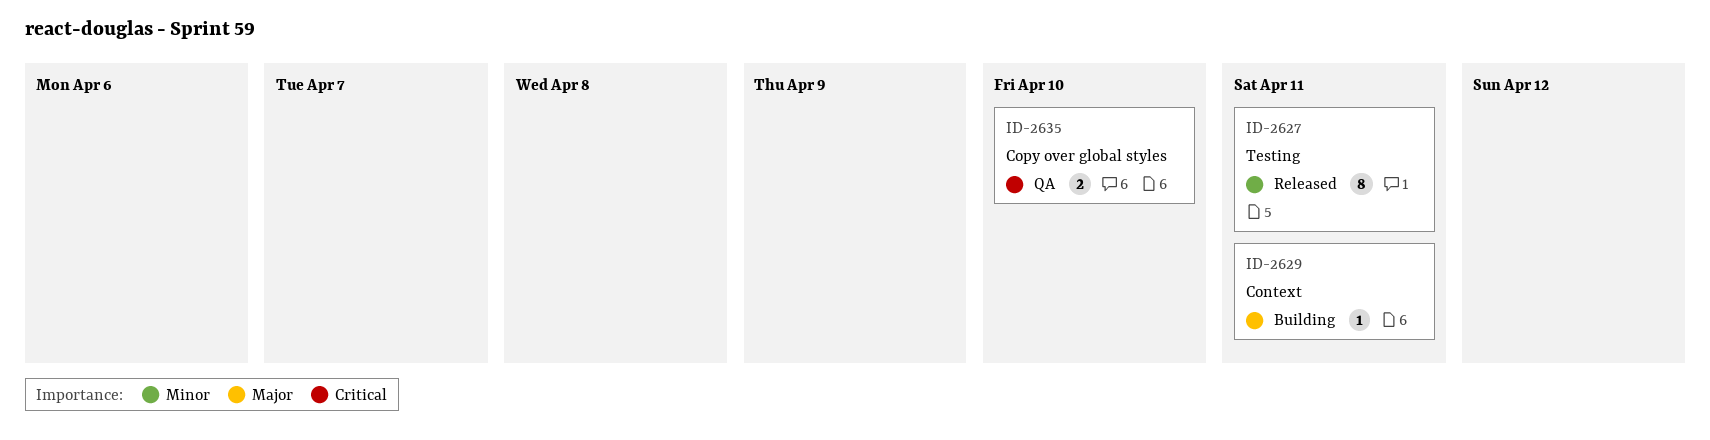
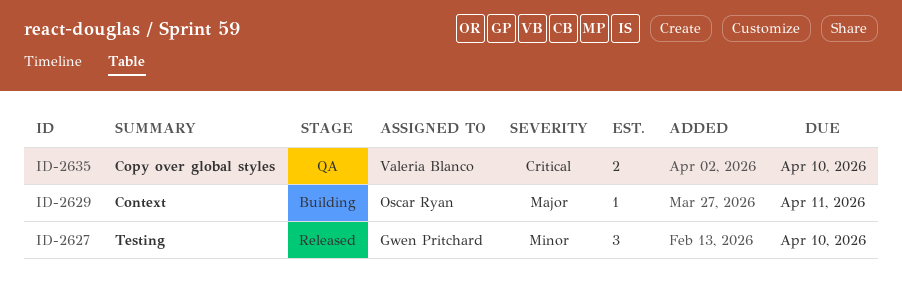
ID-2627, estimate: 8 -> 3
ID-2627, due: Apr 11 -> Apr 10

